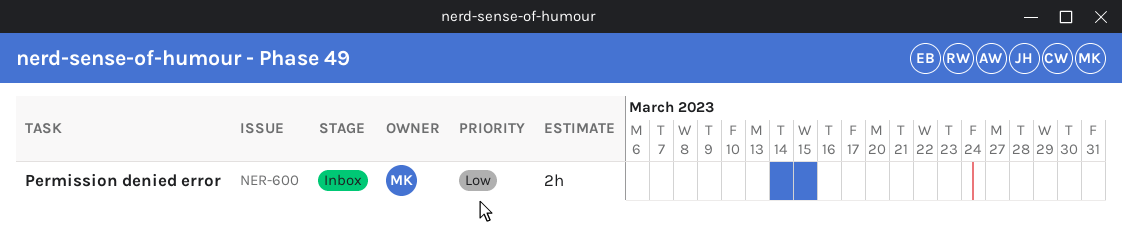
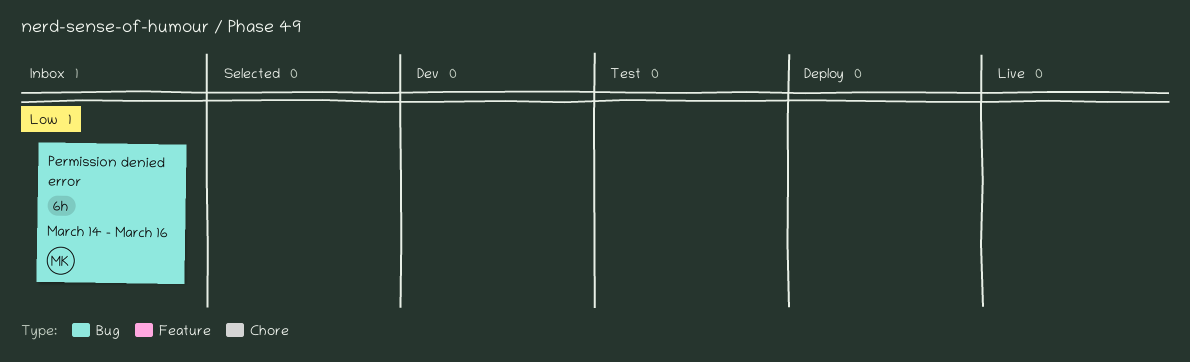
Permission denied error, estimate: 2h -> 6h
Permission denied error, due: Mar 15 -> Mar 16

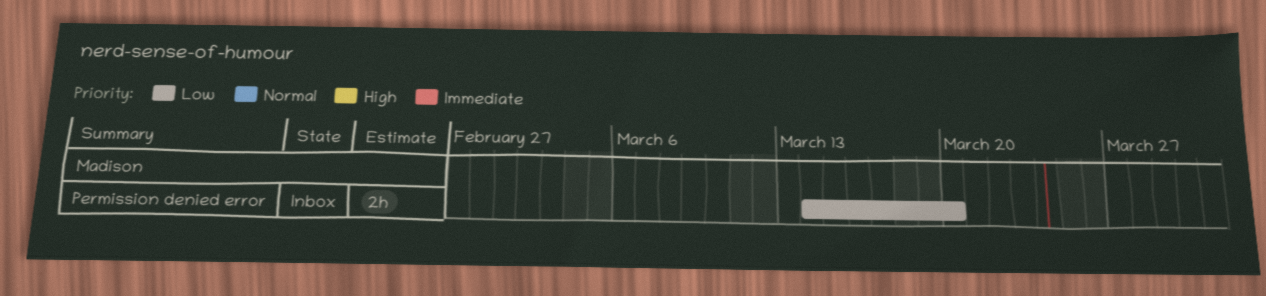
Permission denied error, estimate: 6h -> 2h
Permission denied error, due: Mar 16 -> Mar 20

